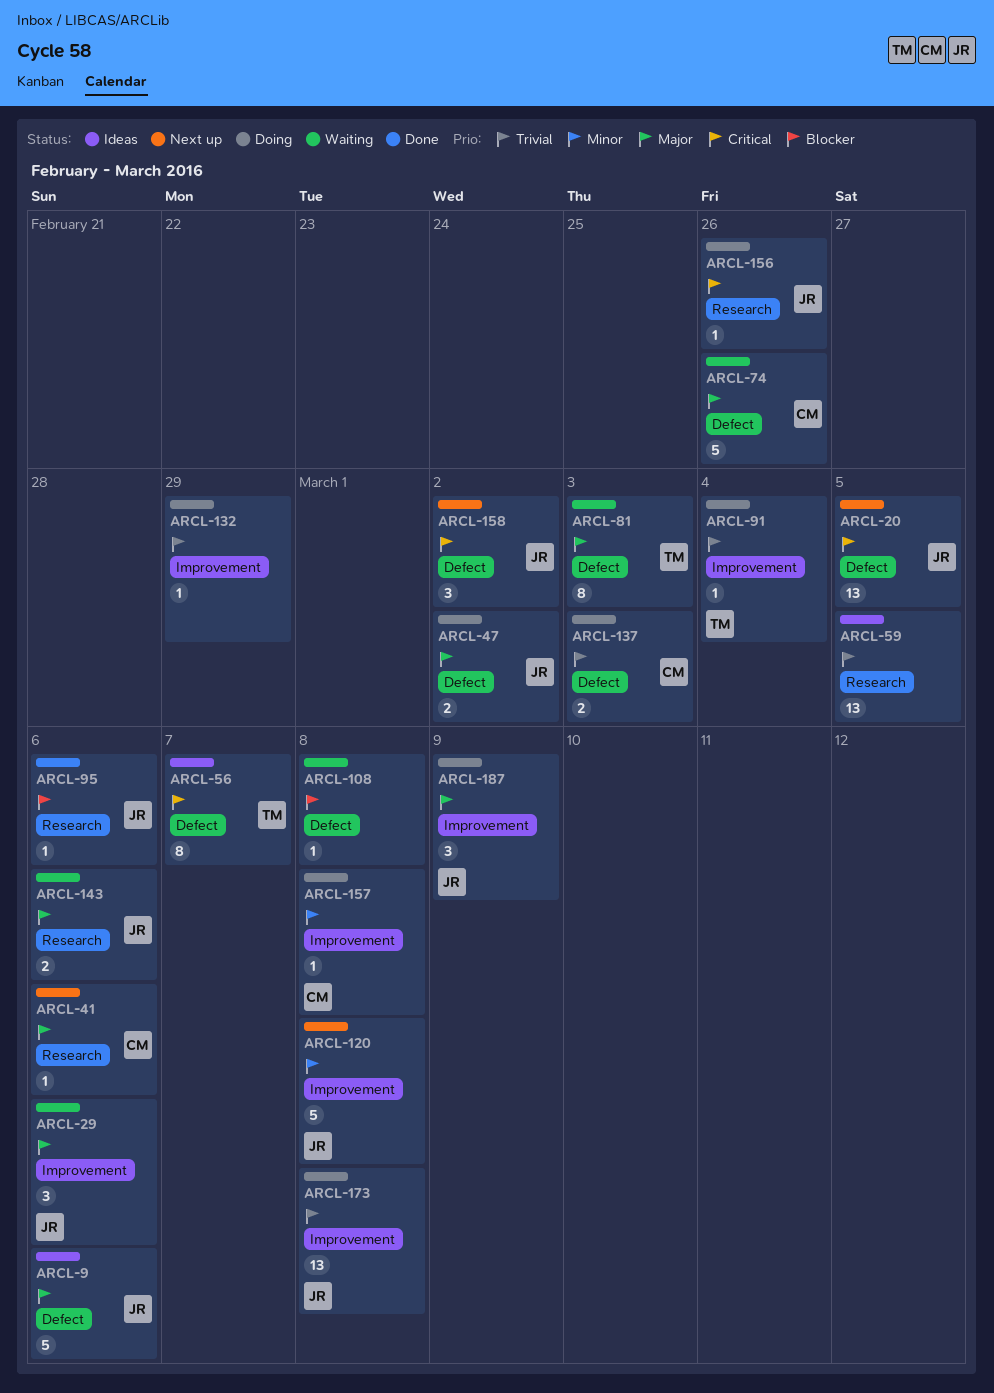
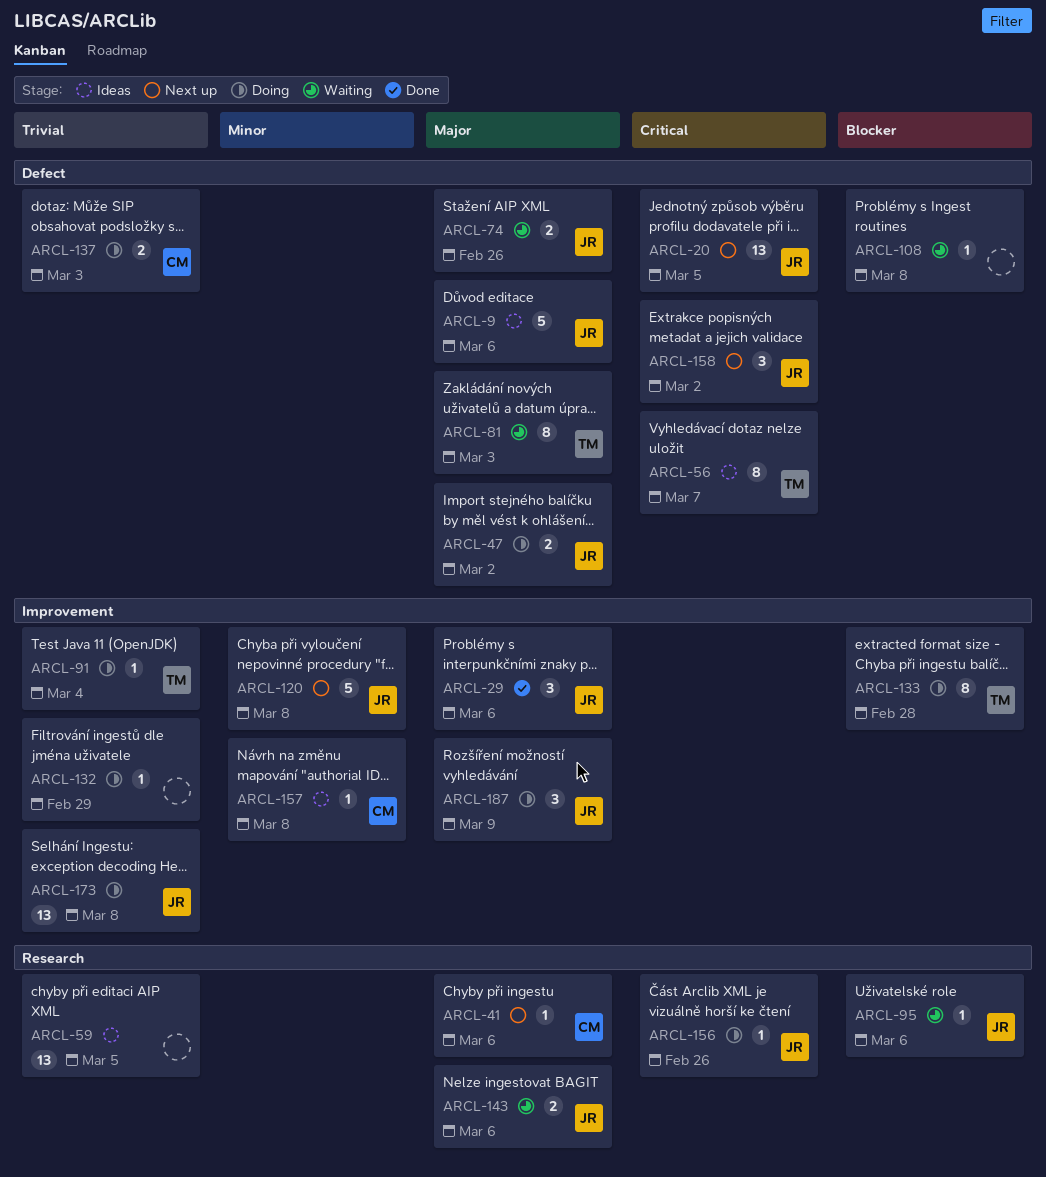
ARCL-29, status: Waiting -> Done
ARCL-74, owner: CM -> JR
ARCL-74, estimate: 5 -> 2
ARCL-95, status: Done -> Waiting
ARCL-133: none -> present
ARCL-157, status: Doing -> Ideas

